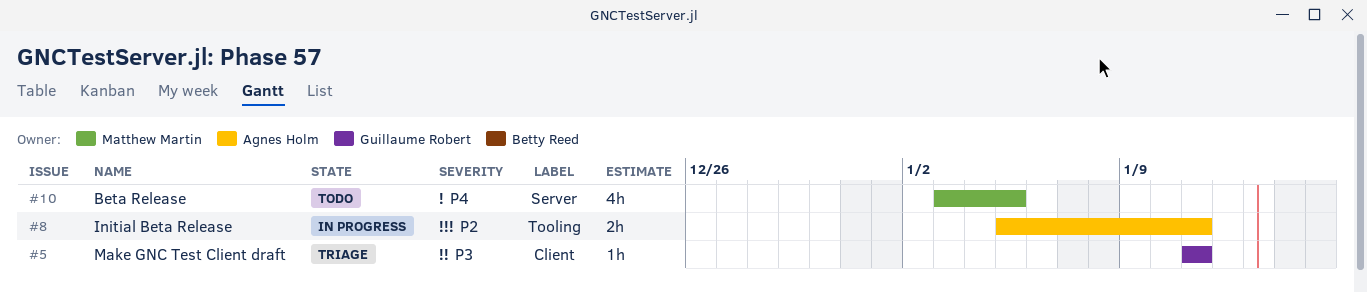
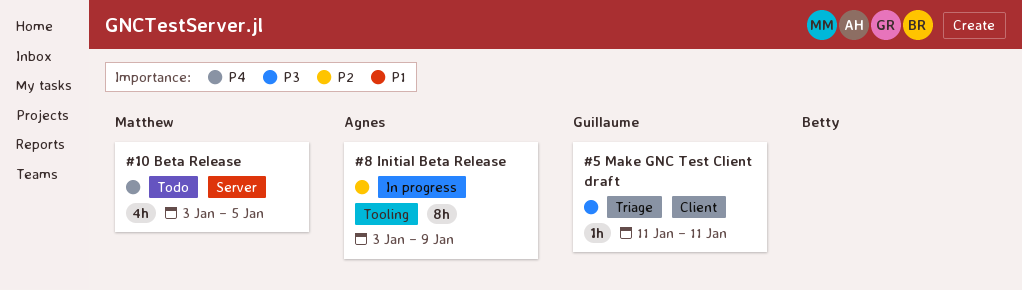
#8, estimate: 2h -> 8h
#8, start: Jan 5 -> Jan 3
#8, due: Jan 11 -> Jan 9

